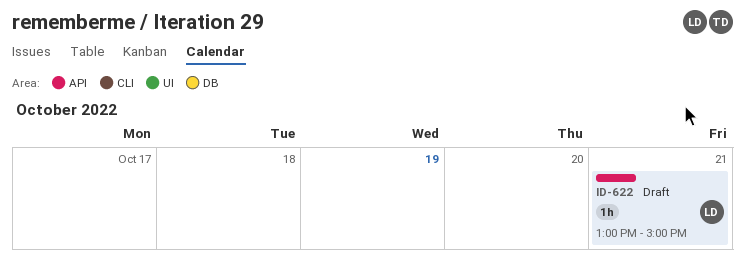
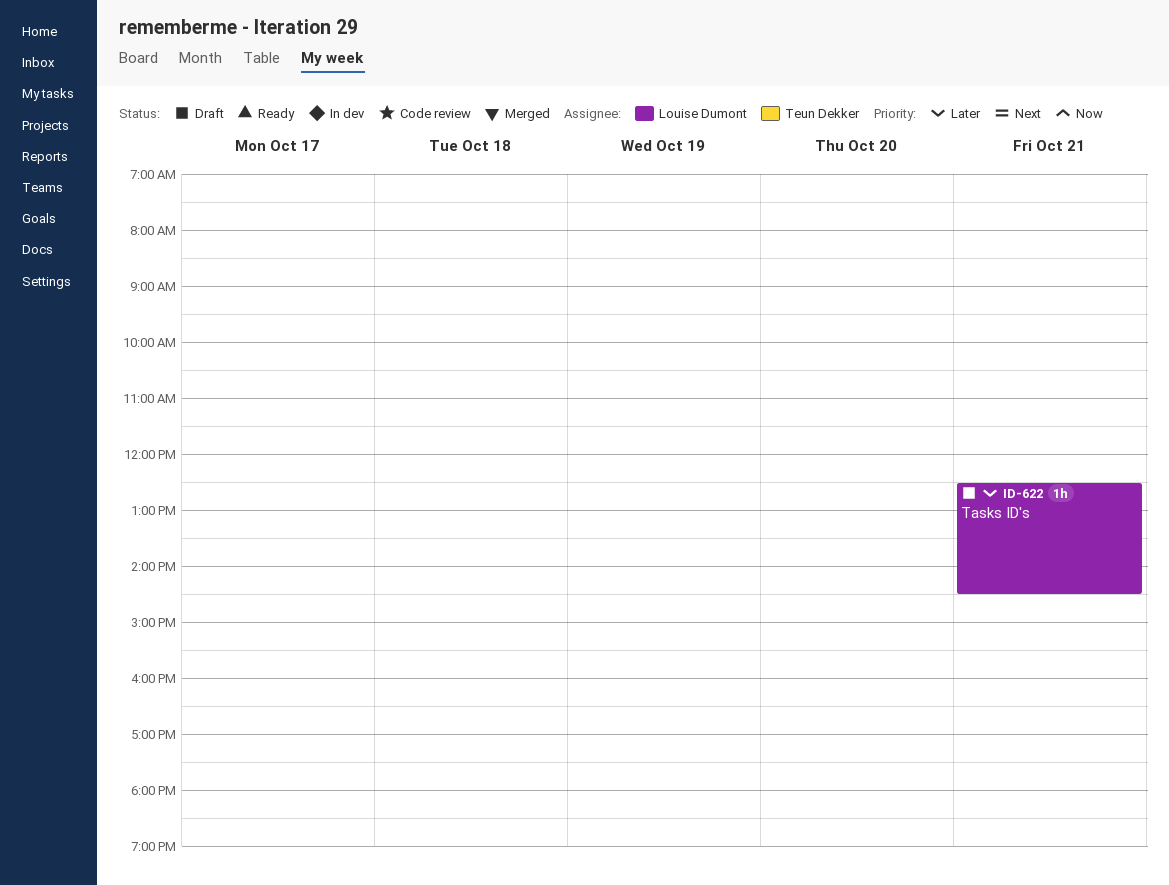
ID-622, begins: 13:00 -> 12:30
ID-622, ends: 15:00 -> 14:30

